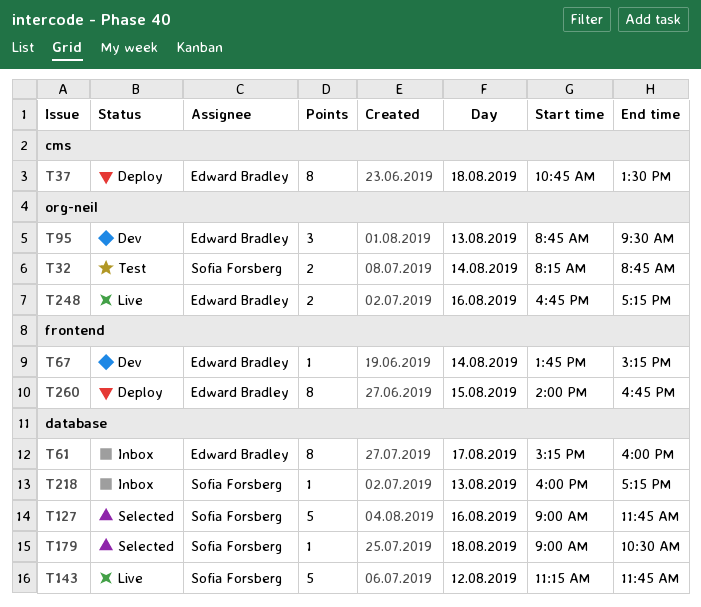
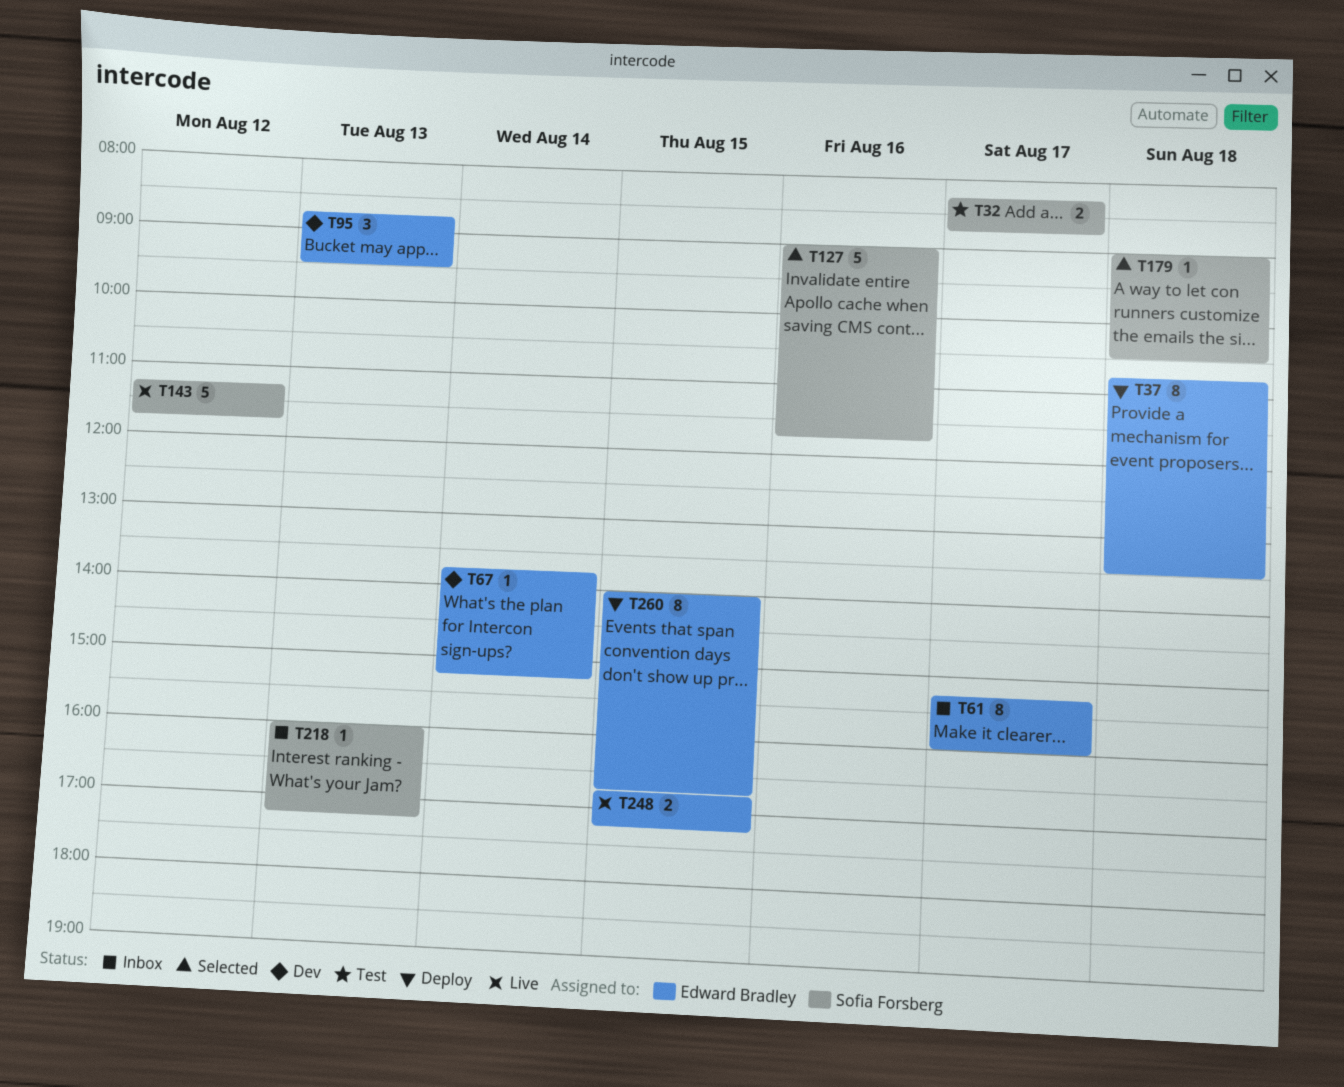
T32, day: Aug 14 -> Aug 17
T248, day: Aug 16 -> Aug 15

